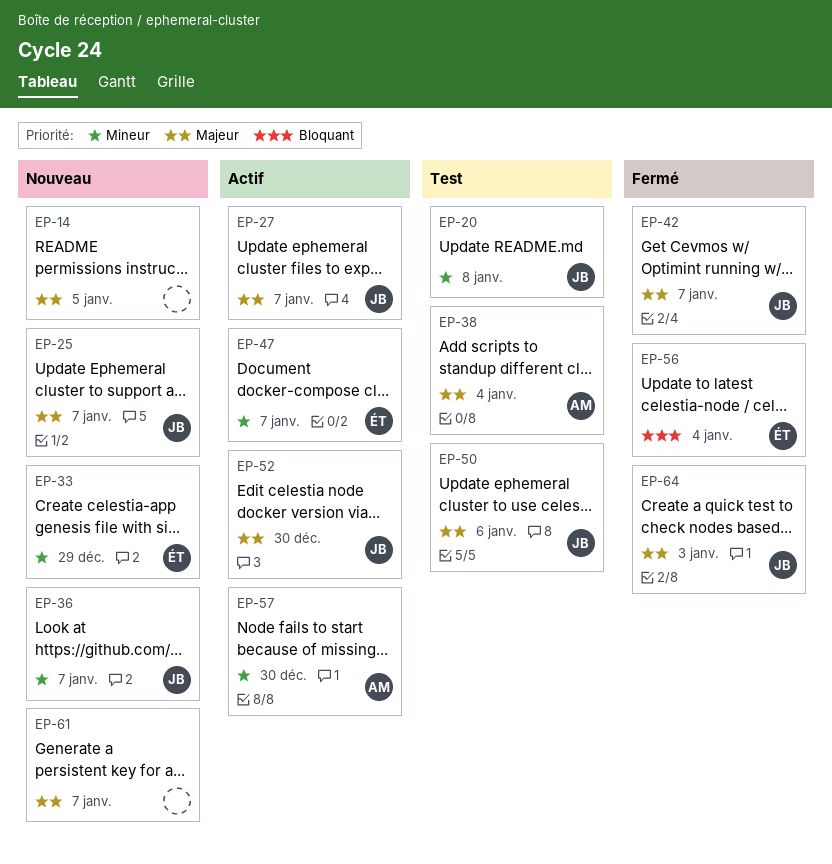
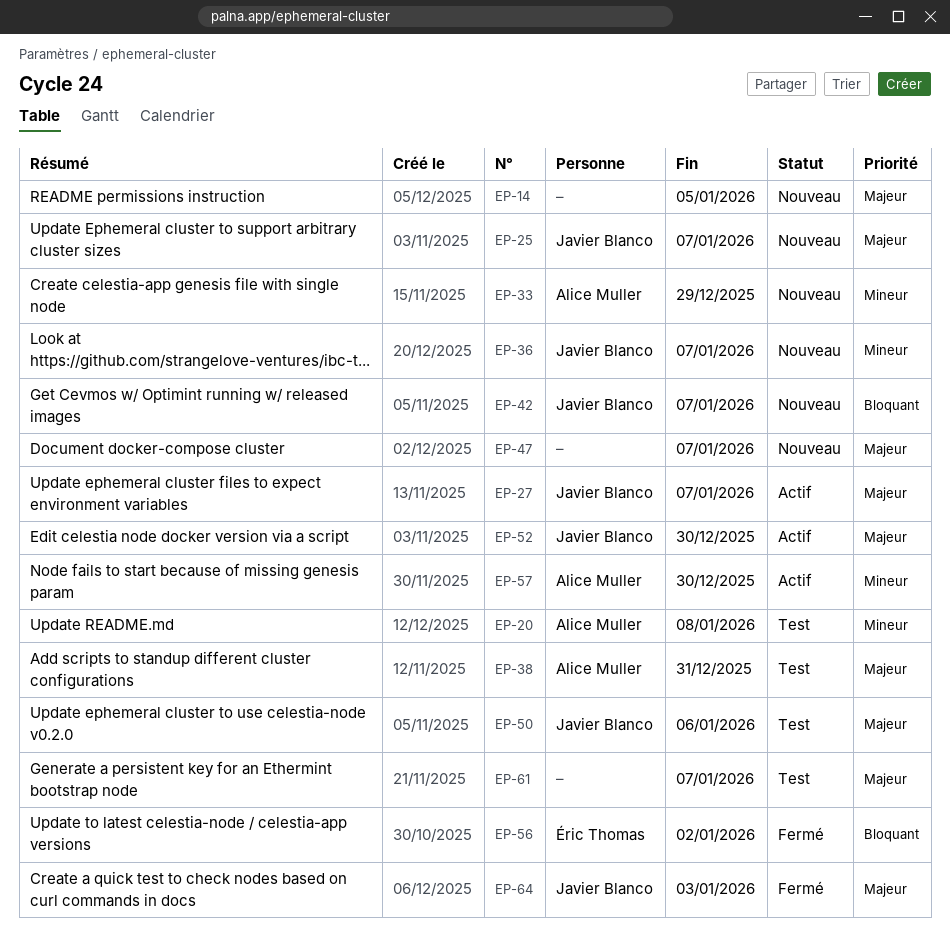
EP-20, owner: Javier Blanco -> Alice Muller
EP-33, owner: Éric Thomas -> Alice Muller
EP-38, due: Jan 4 -> Dec 31
EP-42, status: Fermé -> Nouveau
EP-42, priority: Majeur -> Bloquant
EP-47, status: Actif -> Nouveau
EP-47, owner: Éric Thomas -> none
EP-47, priority: Mineur -> Majeur
EP-56, due: Jan 4 -> Jan 2
EP-61, status: Nouveau -> Test

